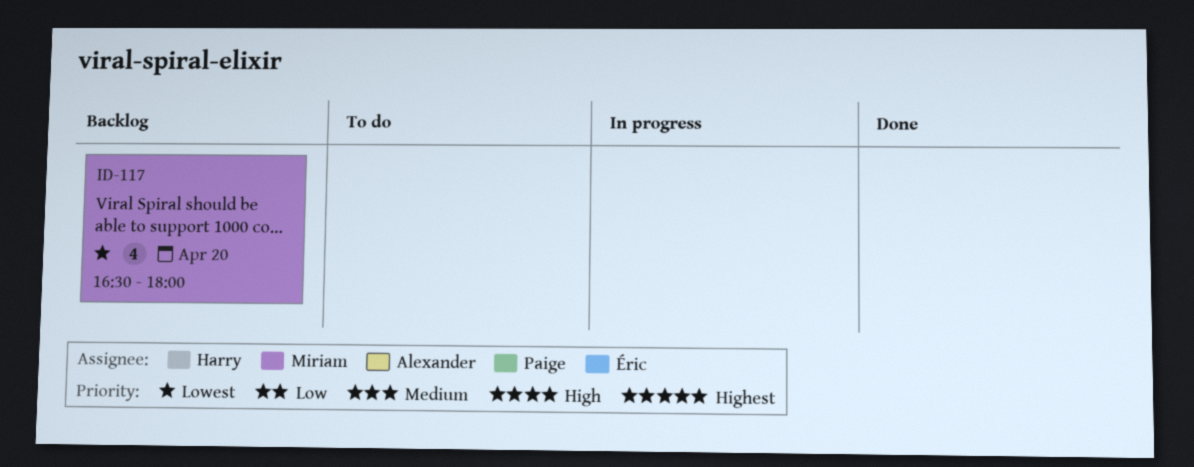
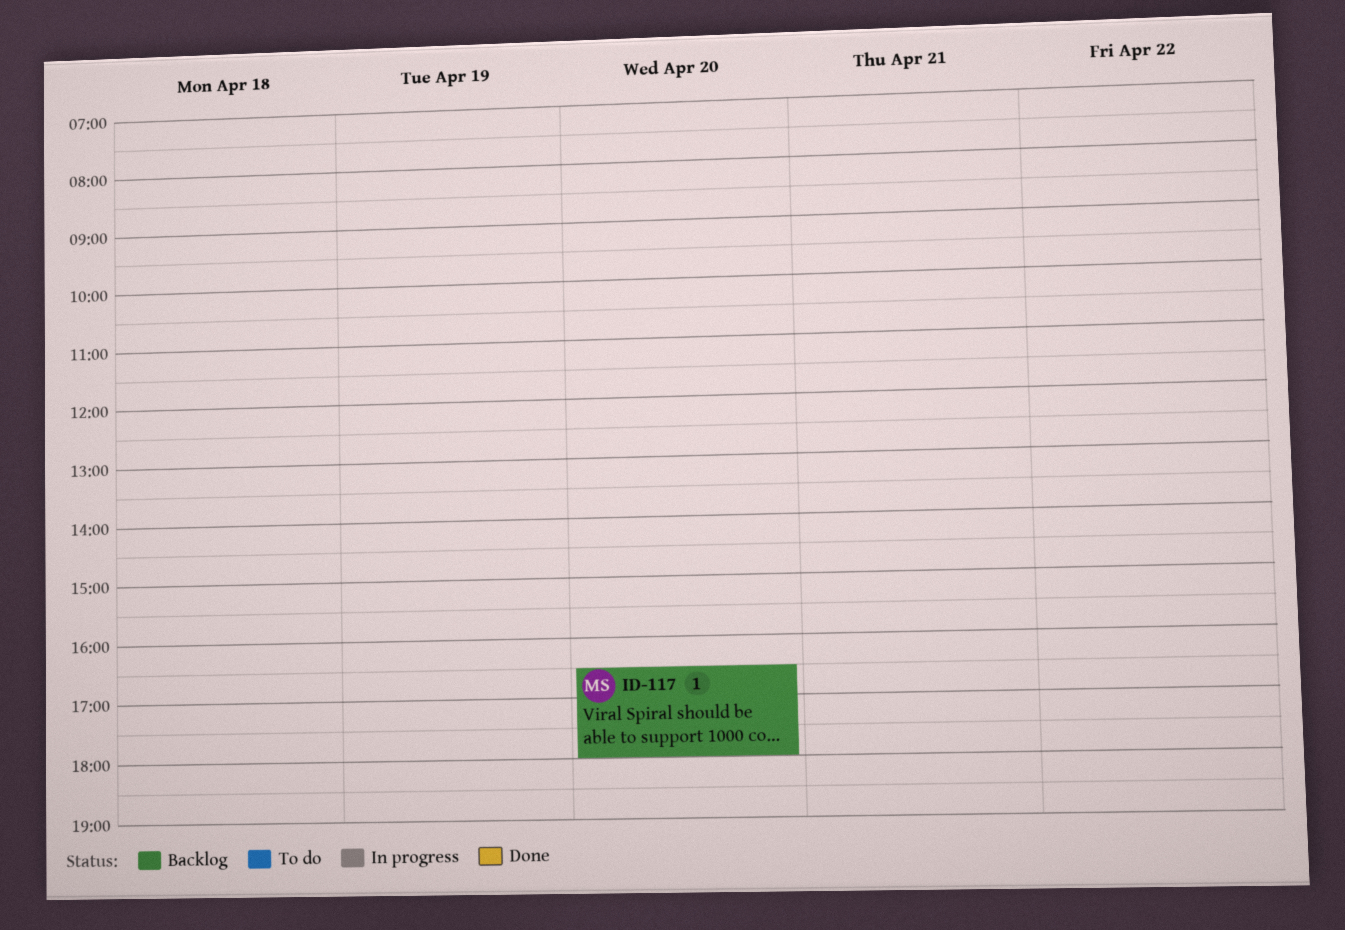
ID-117, estimate: 4 -> 1

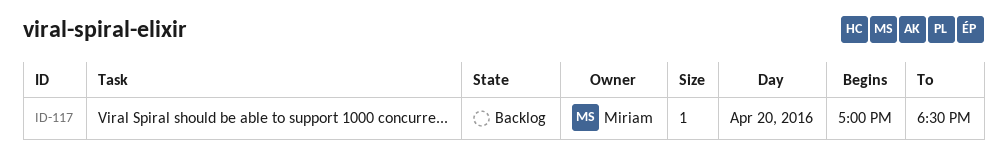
ID-117, begins: 16:30 -> 17:00
ID-117, ends: 18:00 -> 18:30

